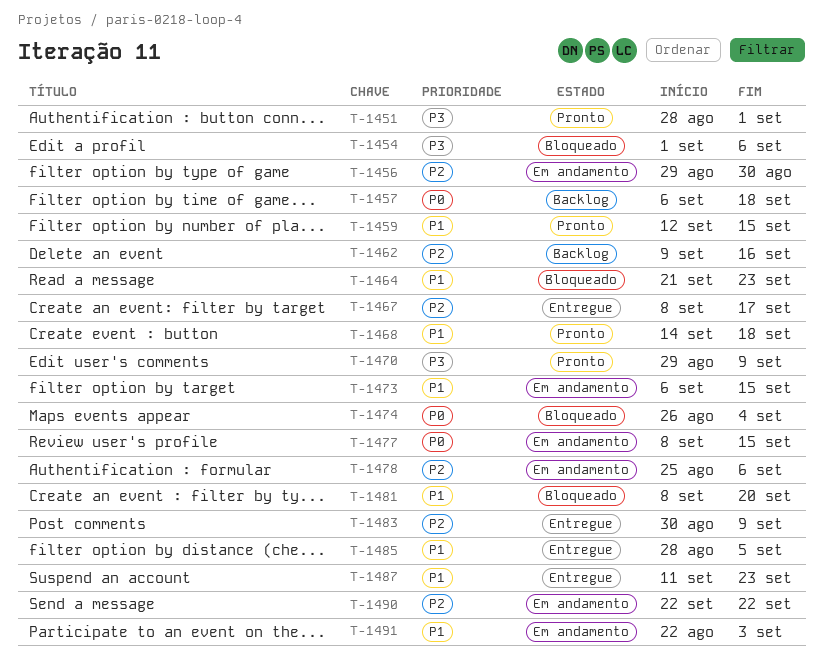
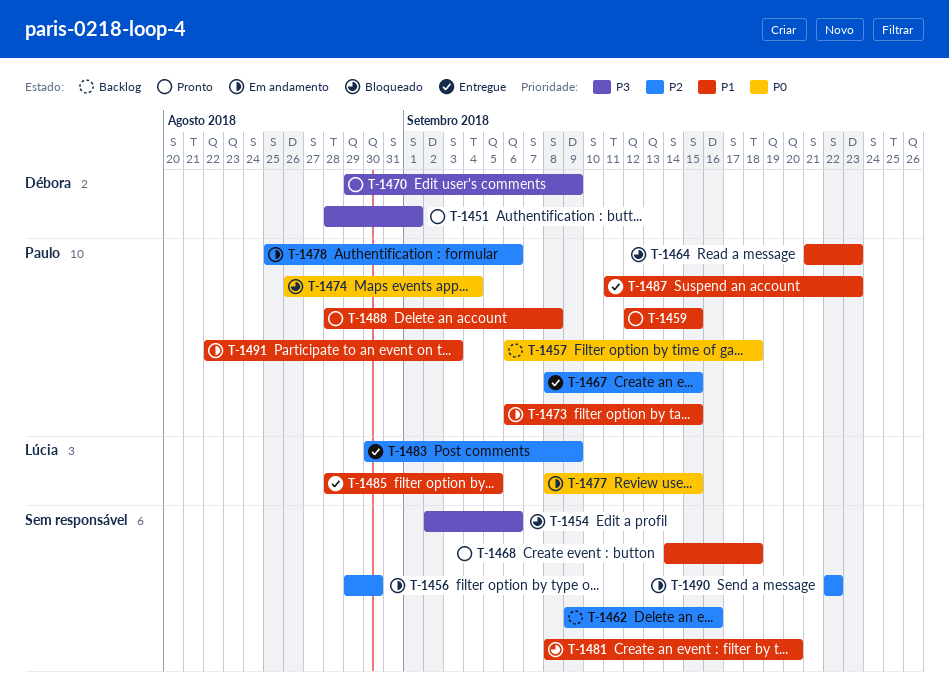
T-1454, start: Sep 1 -> Sep 2
T-1467, due: Sep 17 -> Sep 15
T-1488: none -> present

